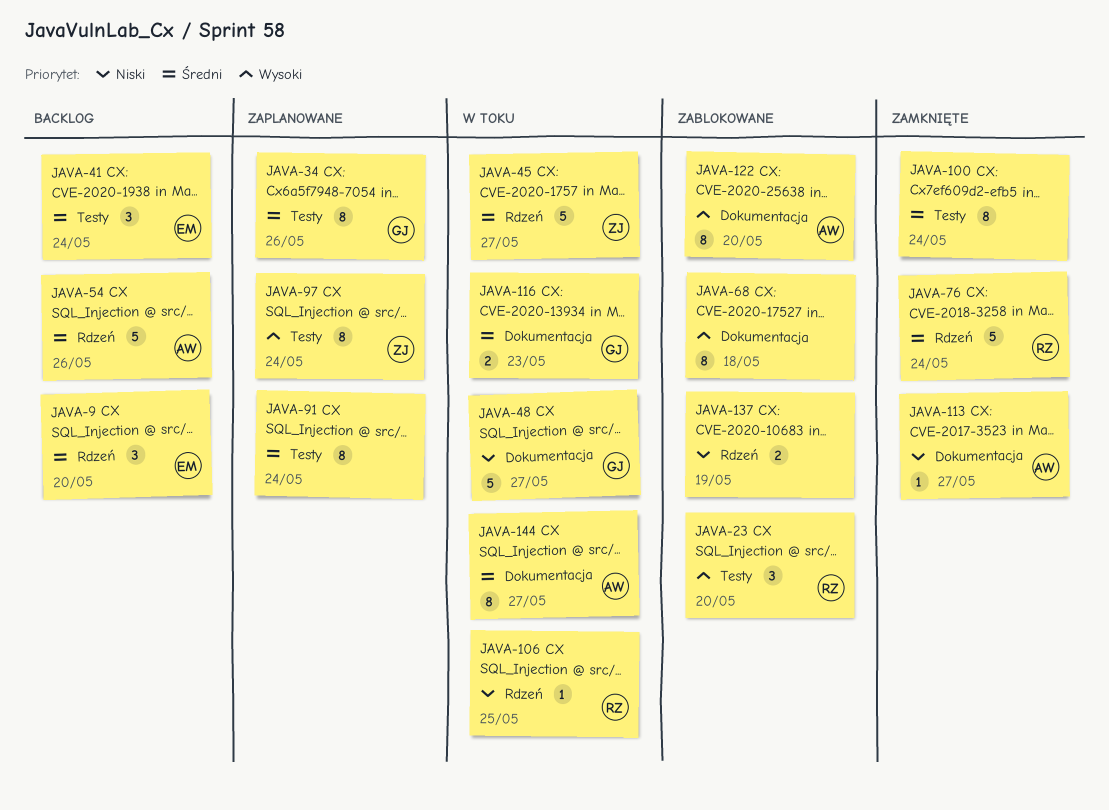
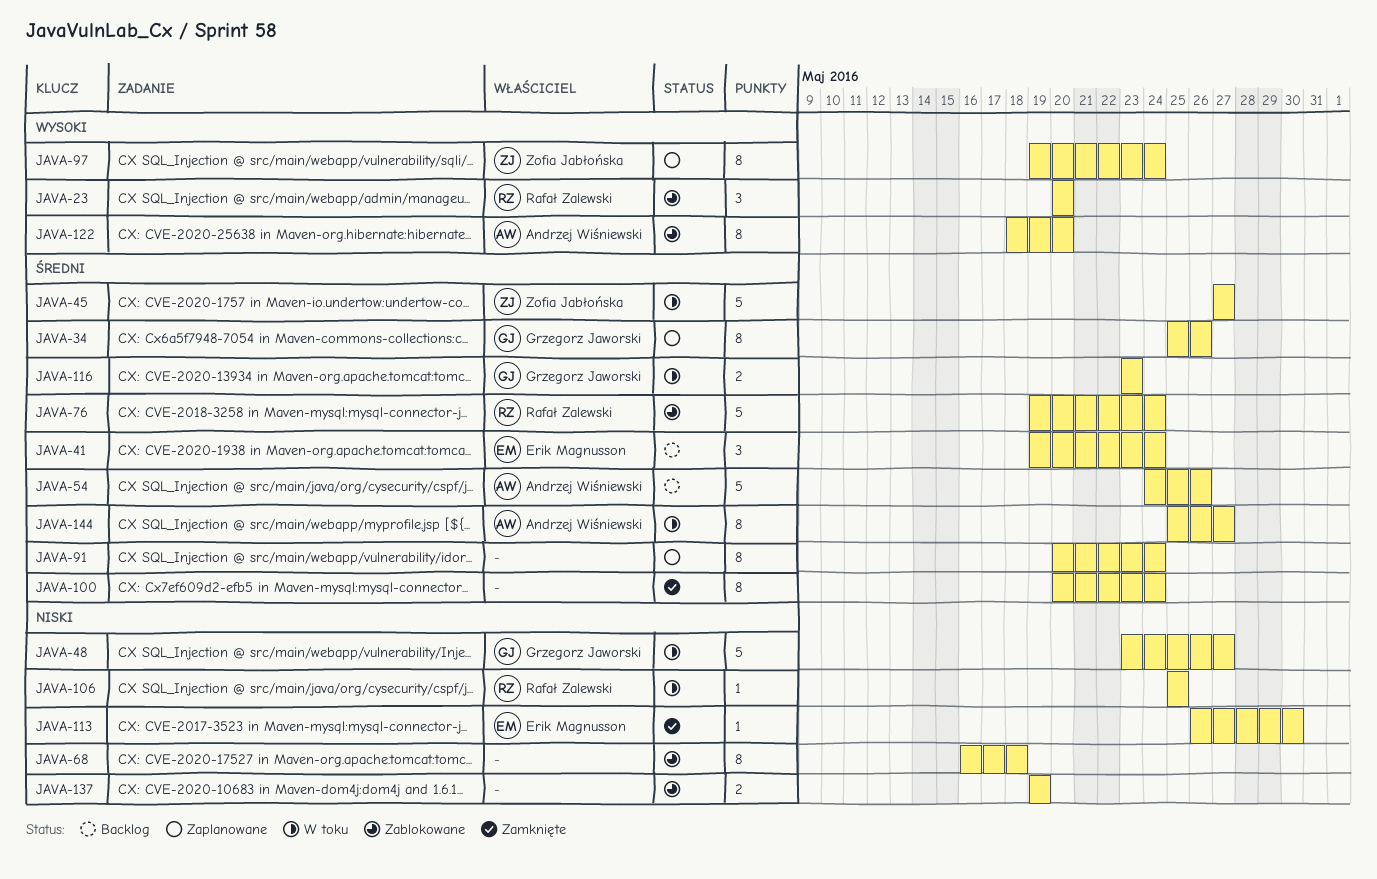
JAVA-9: present -> none
JAVA-68, priority: Wysoki -> Niski
JAVA-76, status: Zamknięte -> Zablokowane
JAVA-113, owner: Andrzej Wiśniewski -> Erik Magnusson
JAVA-113, due: May 27 -> May 30

